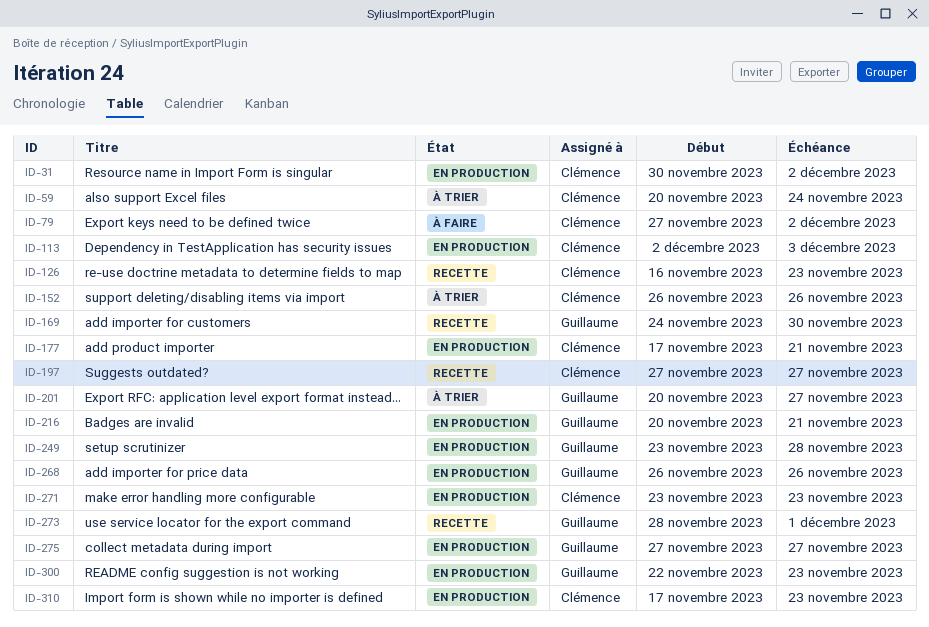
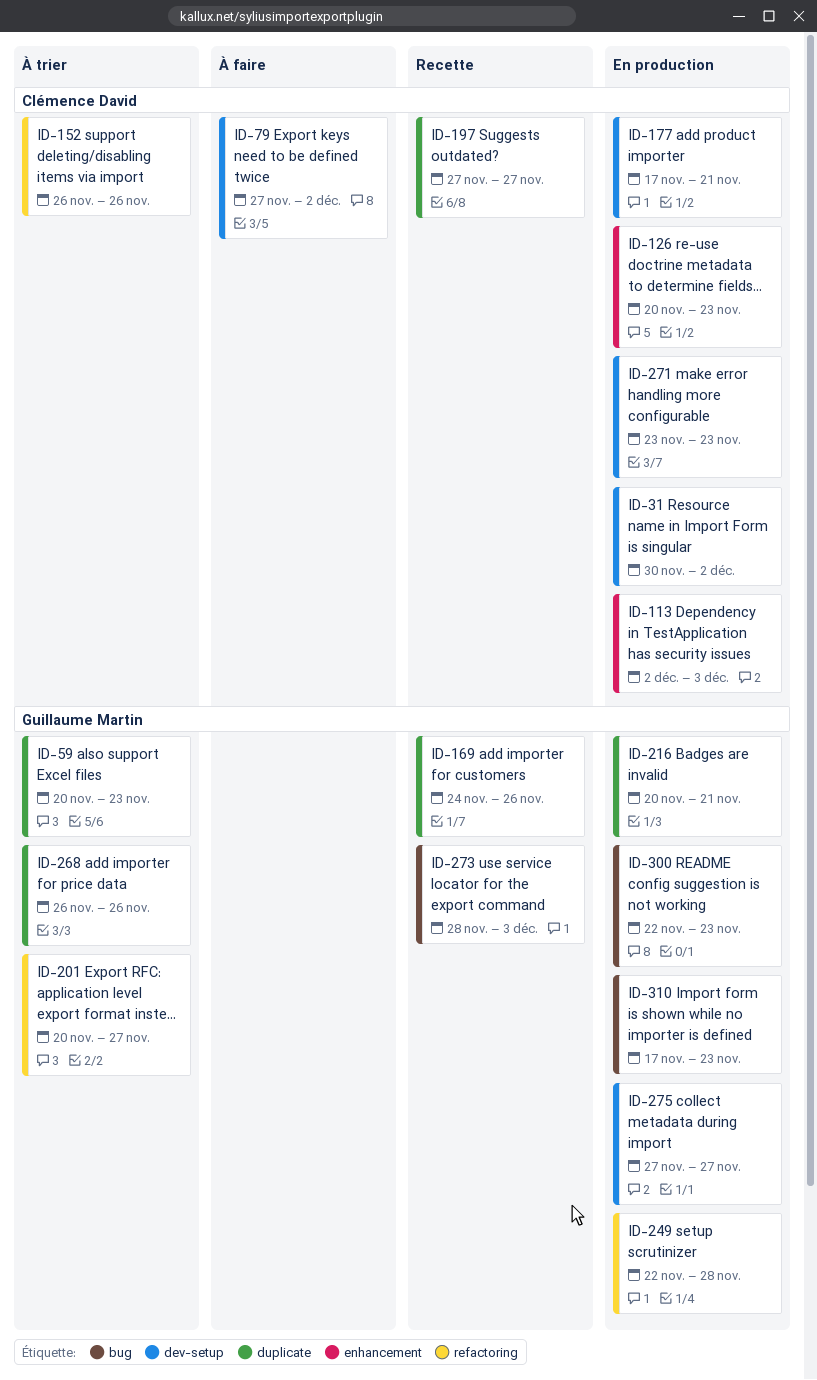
ID-59, owner: Clémence David -> Guillaume Martin
ID-59, due: Nov 24 -> Nov 23
ID-126, status: Recette -> En production
ID-126, start: Nov 16 -> Nov 20
ID-169, due: Nov 30 -> Nov 26
ID-249, start: Nov 23 -> Nov 22
ID-268, status: En production -> À trier
ID-273, due: Dec 1 -> Dec 3
ID-310, owner: Clémence David -> Guillaume Martin

